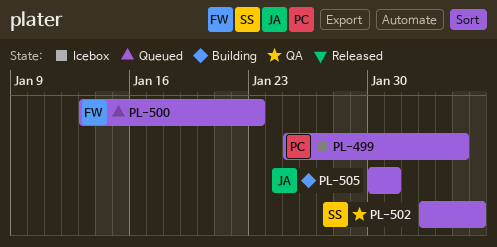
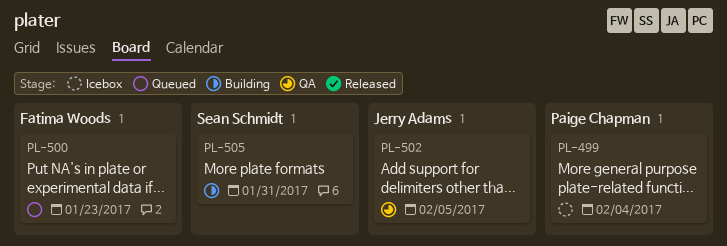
PL-502, owner: Sean Schmidt -> Jerry Adams
PL-505, owner: Jerry Adams -> Sean Schmidt

